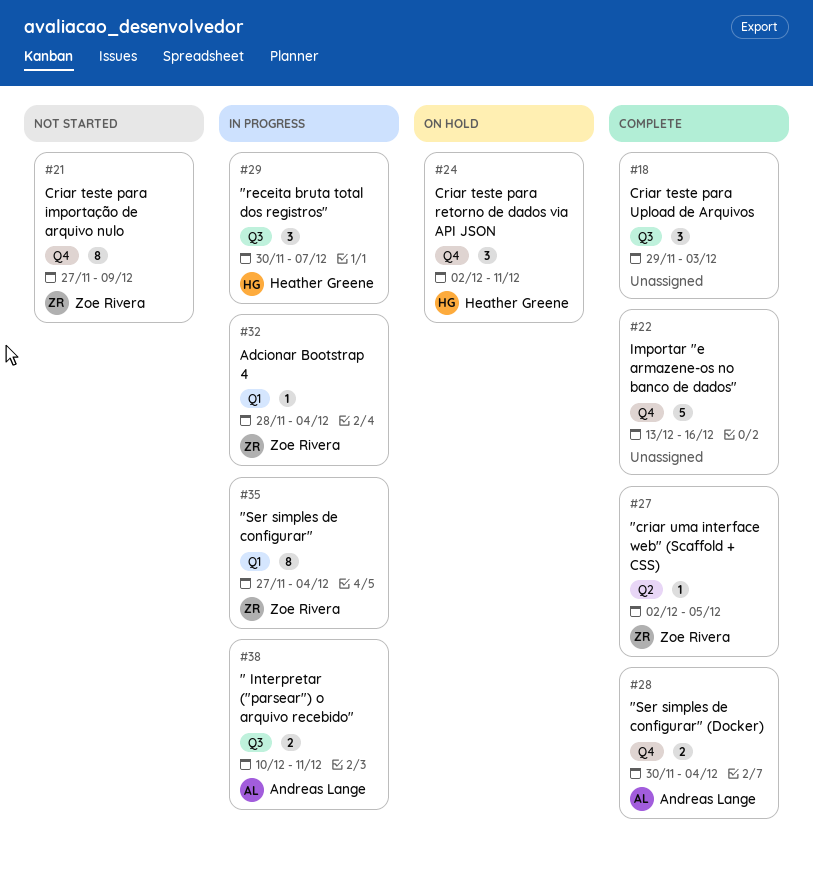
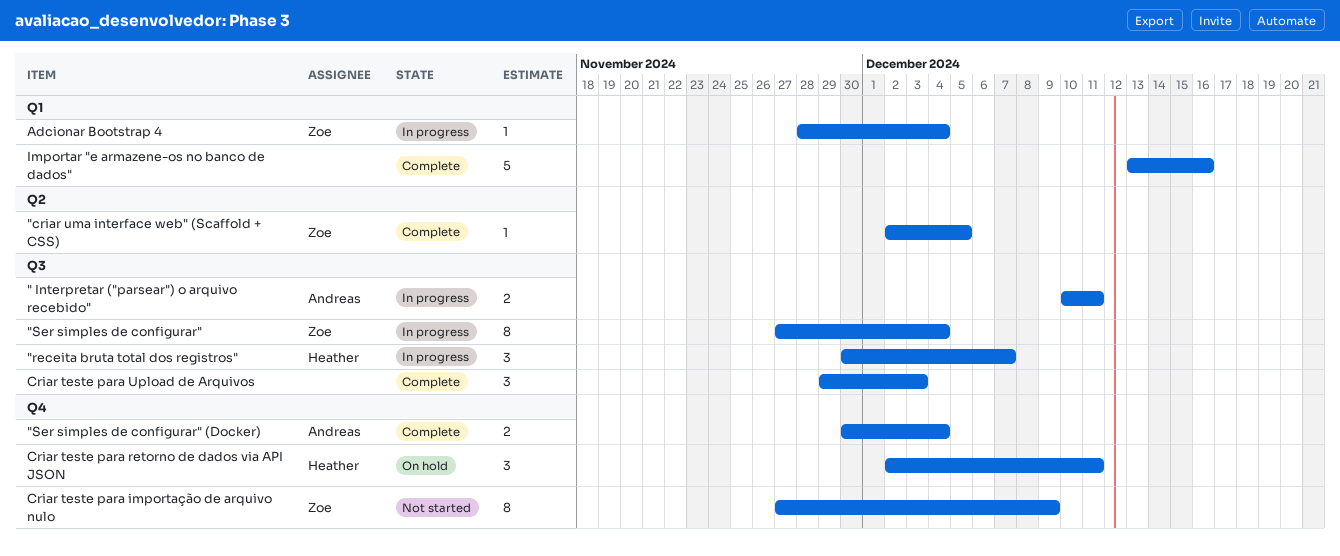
"Ser simples de configurar", label: Q1 -> Q3
Importar "e armazene-os no banco de dados", label: Q4 -> Q1

